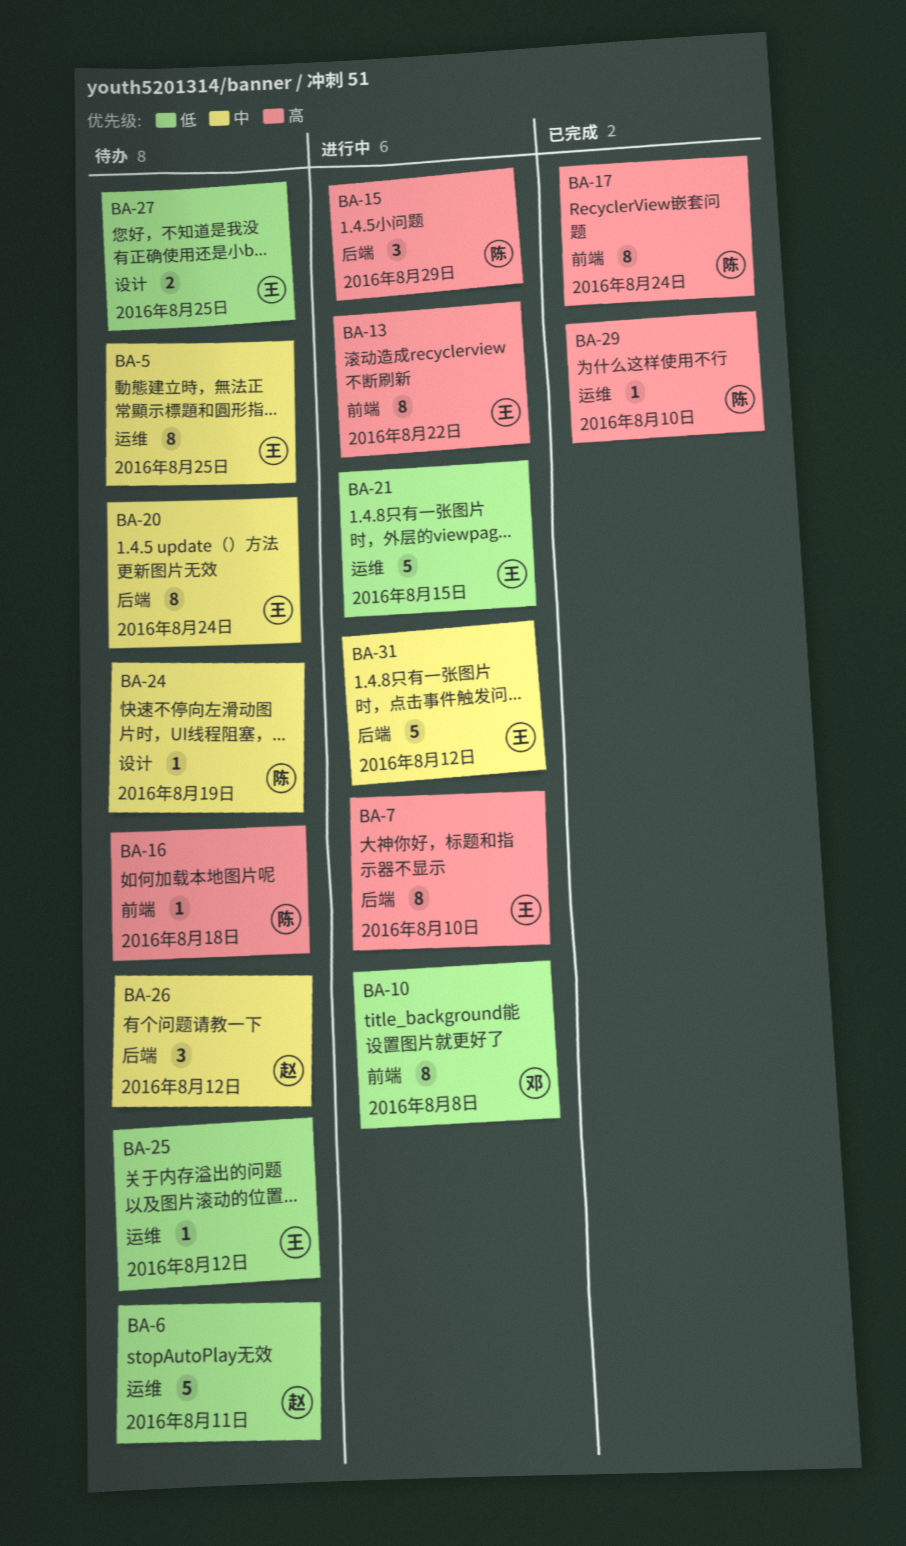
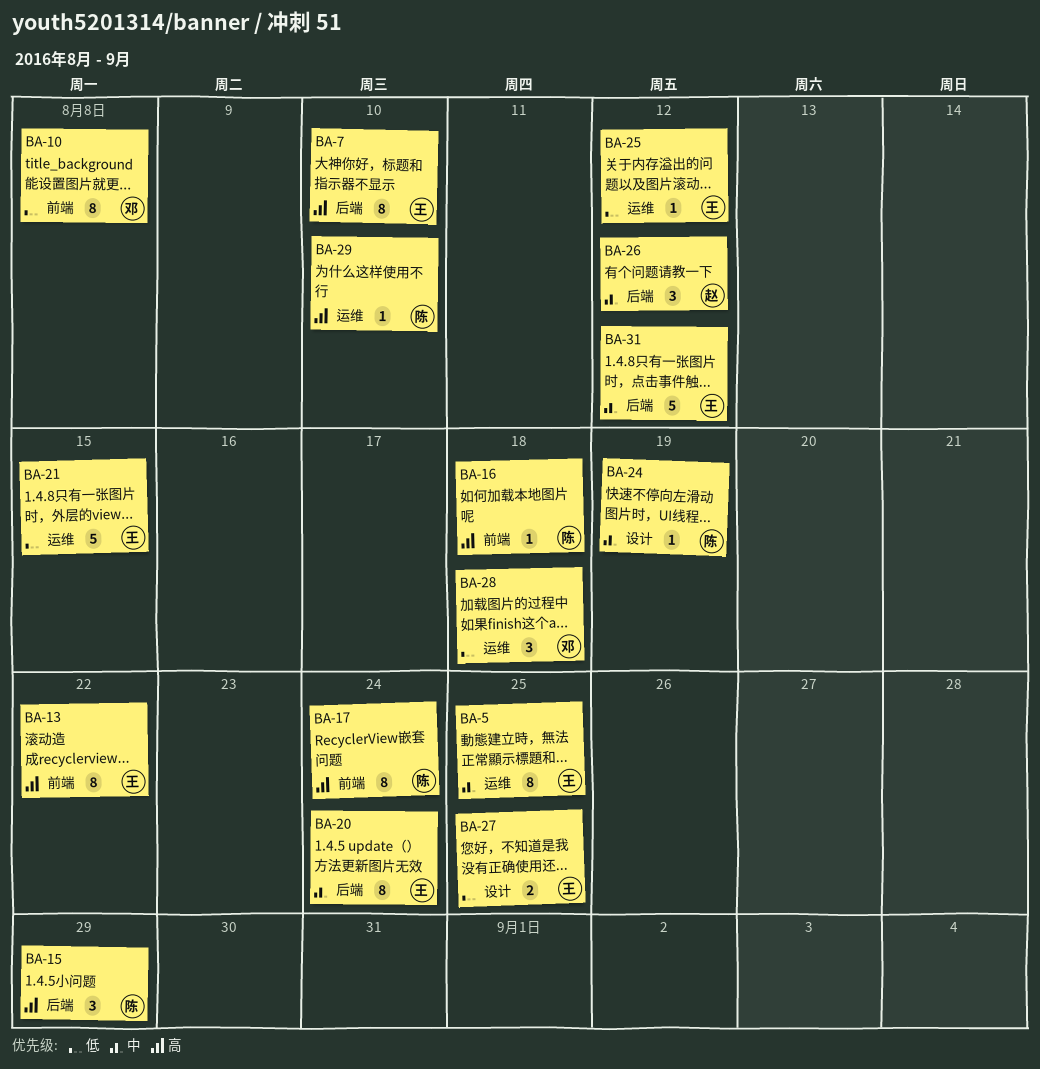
BA-6: present -> none
BA-28: none -> present

